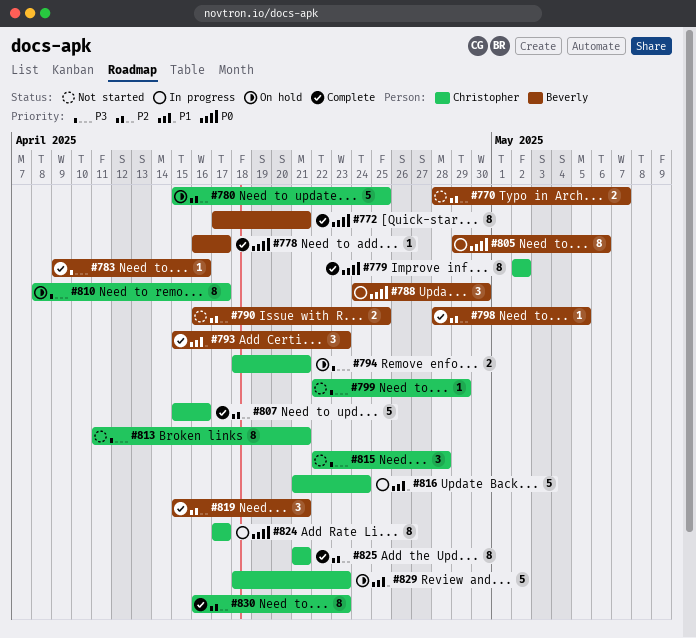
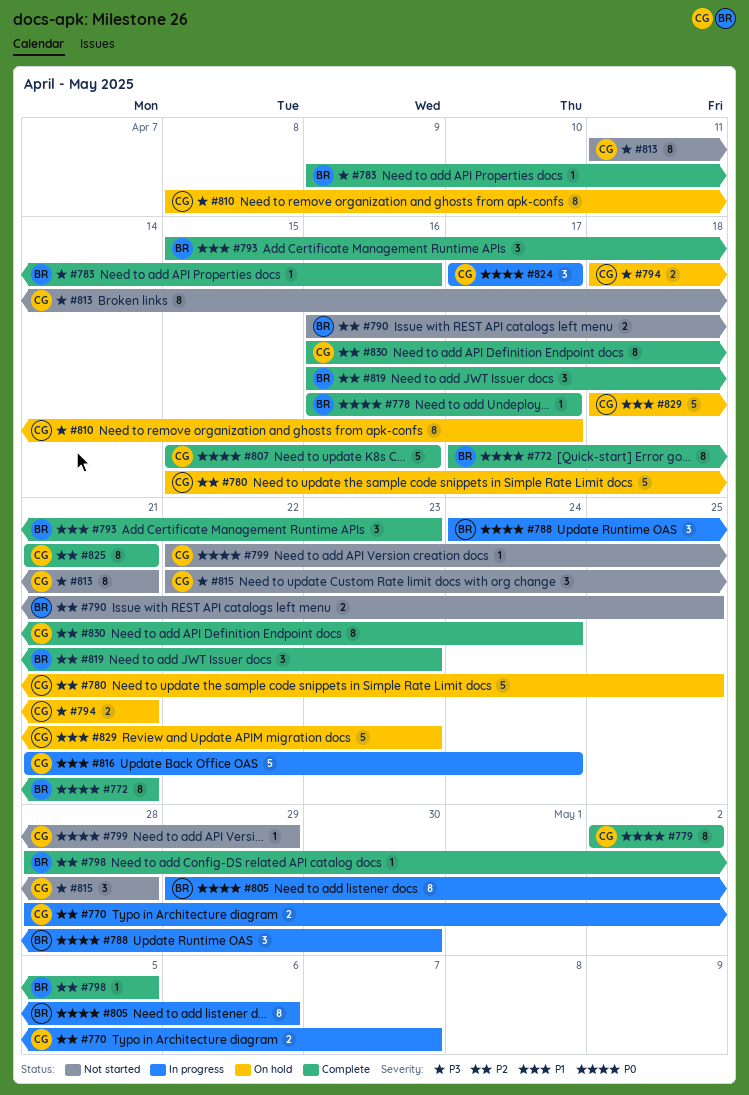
#770, status: Not started -> In progress
#770, owner: Beverly -> Christopher
#799, priority: P3 -> P0
#807, priority: P2 -> P0
#819, start: Apr 15 -> Apr 16
#819, due: Apr 21 -> Apr 23
#824, estimate: 8 -> 3
#830, due: Apr 23 -> Apr 24

